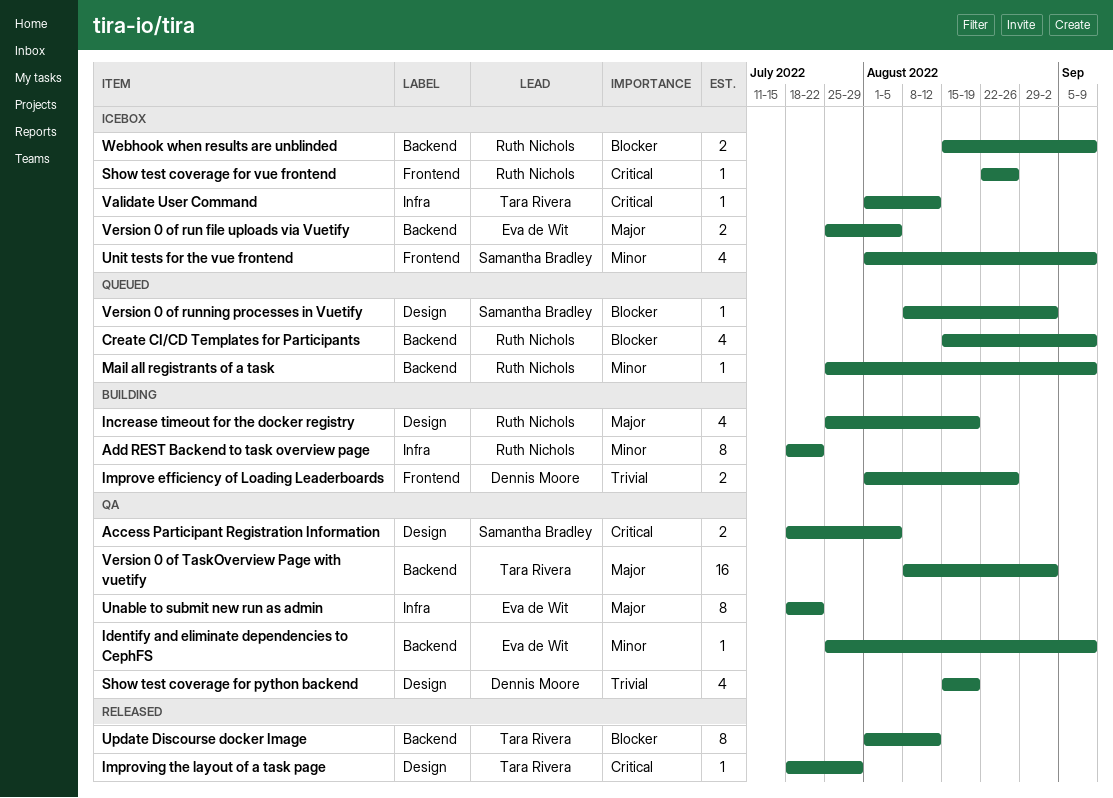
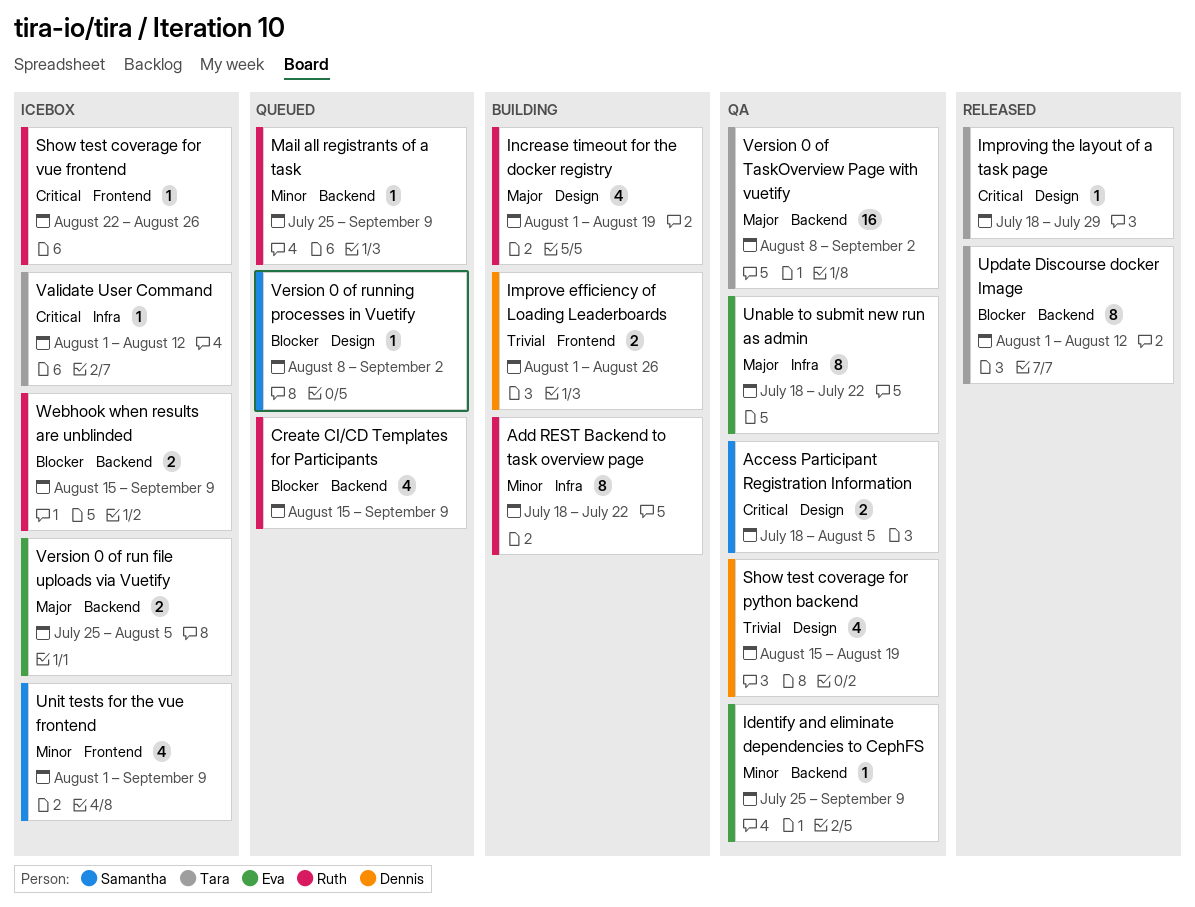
Increase timeout for the docker registry, start: Jul 25 -> Aug 1

